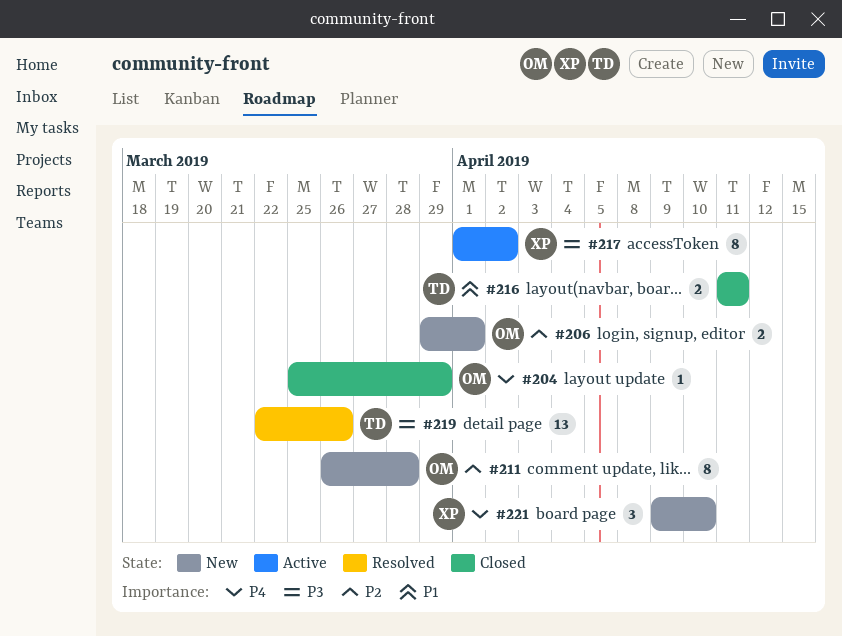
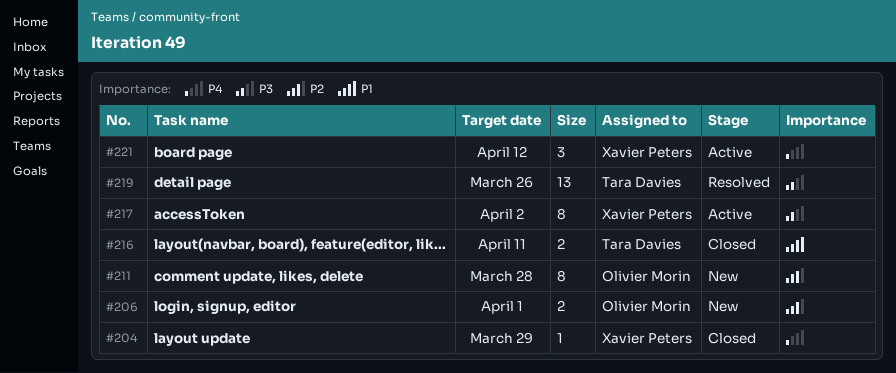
#204, owner: Olivier Morin -> Xavier Peters
#221, status: New -> Active
#221, due: Apr 10 -> Apr 12

